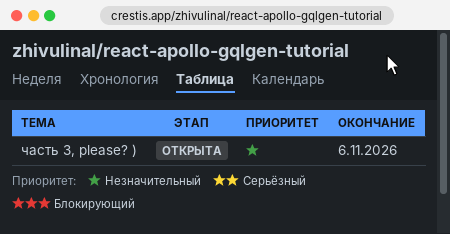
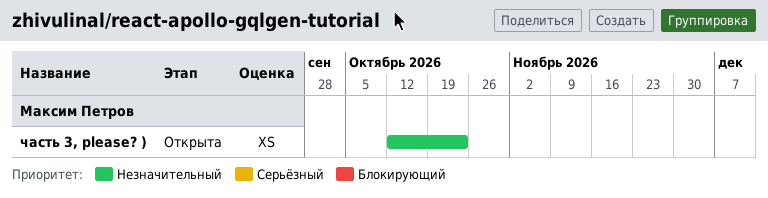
часть 3, please? ), due: Nov 6 -> Oct 23

